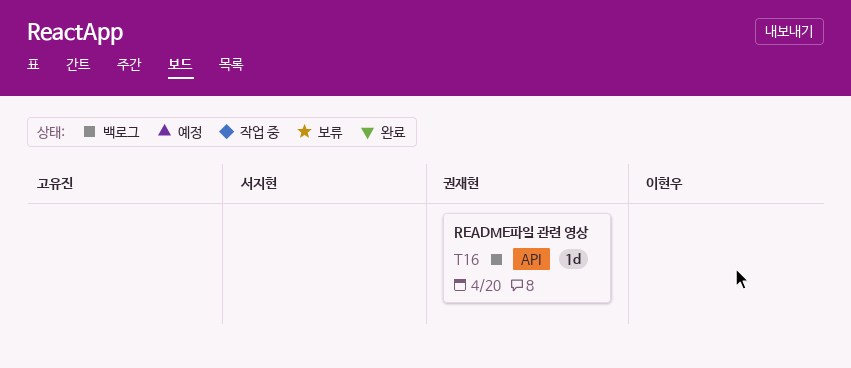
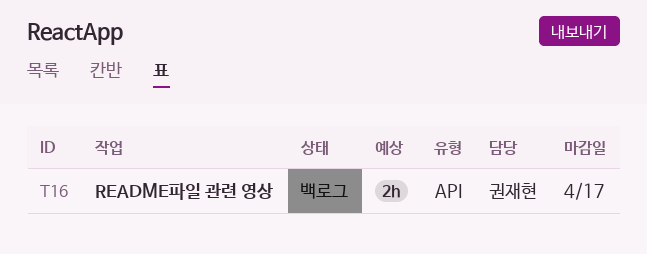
T16, estimate: 1d -> 2h
T16, due: Apr 20 -> Apr 17

